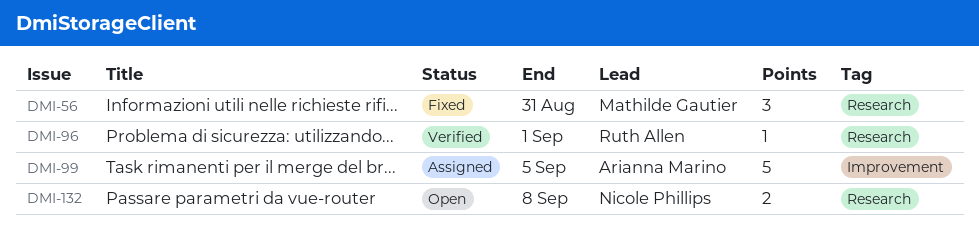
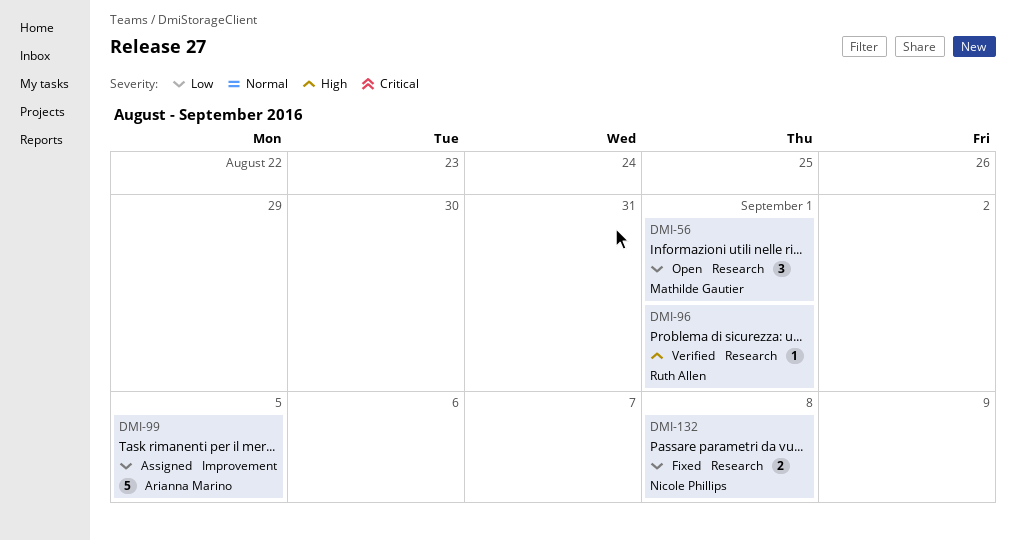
DMI-56, status: Fixed -> Open
DMI-56, due: Aug 31 -> Sep 1
DMI-132, status: Open -> Fixed

